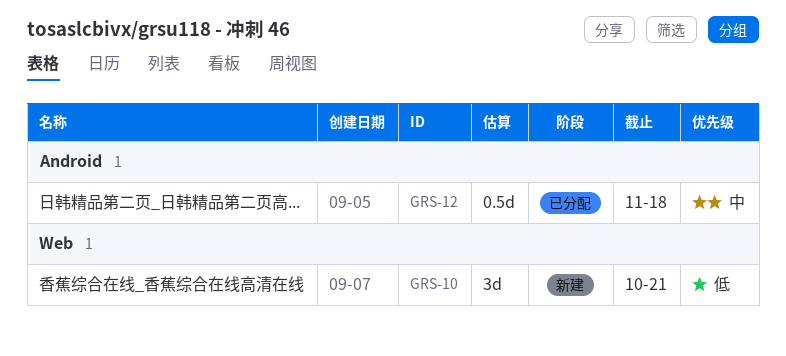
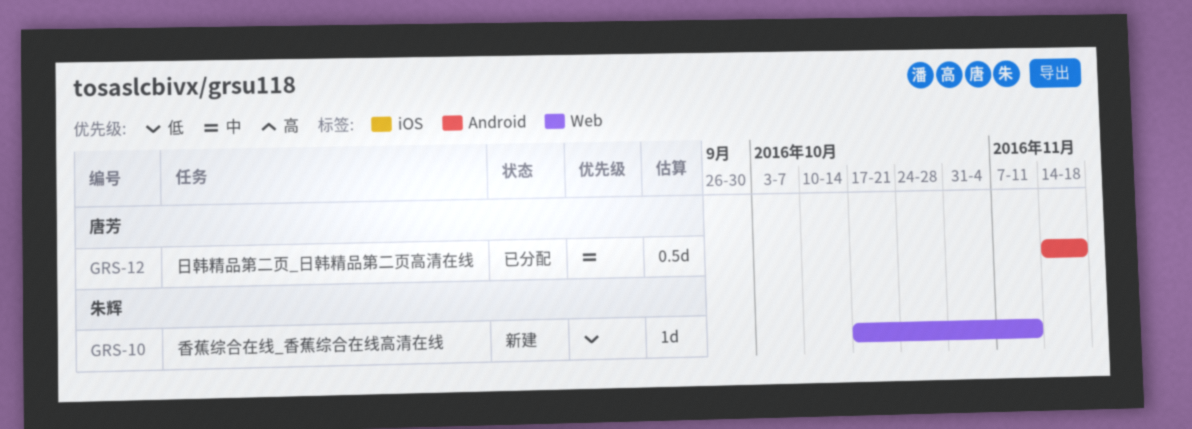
GRS-10, estimate: 3d -> 1d
GRS-10, due: Oct 21 -> Nov 11

